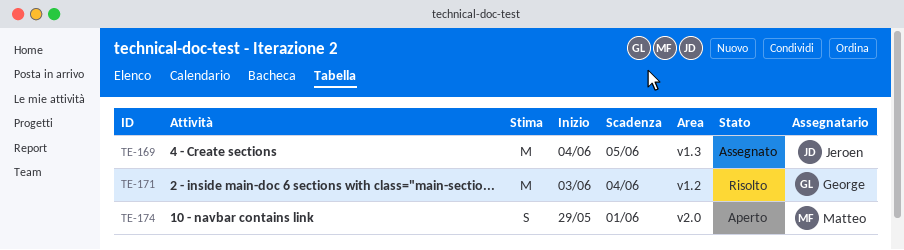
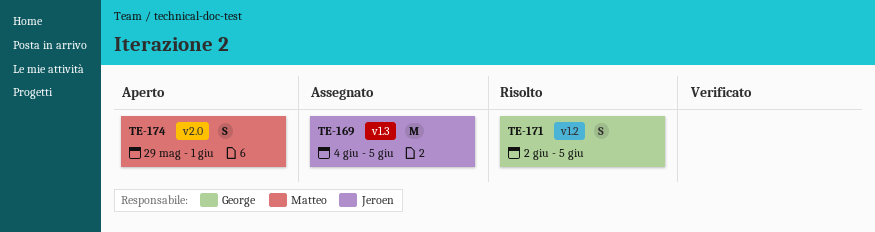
TE-171, estimate: M -> S
TE-171, start: Jun 3 -> Jun 2
TE-171, due: Jun 4 -> Jun 5

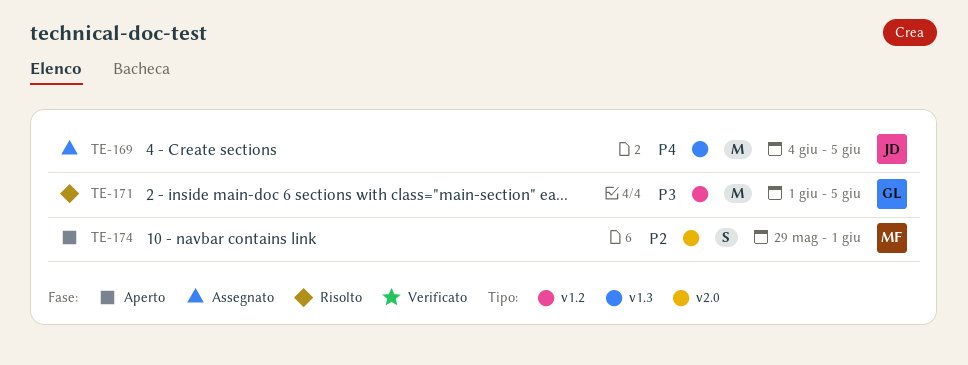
TE-171, estimate: S -> M
TE-171, start: Jun 2 -> Jun 1

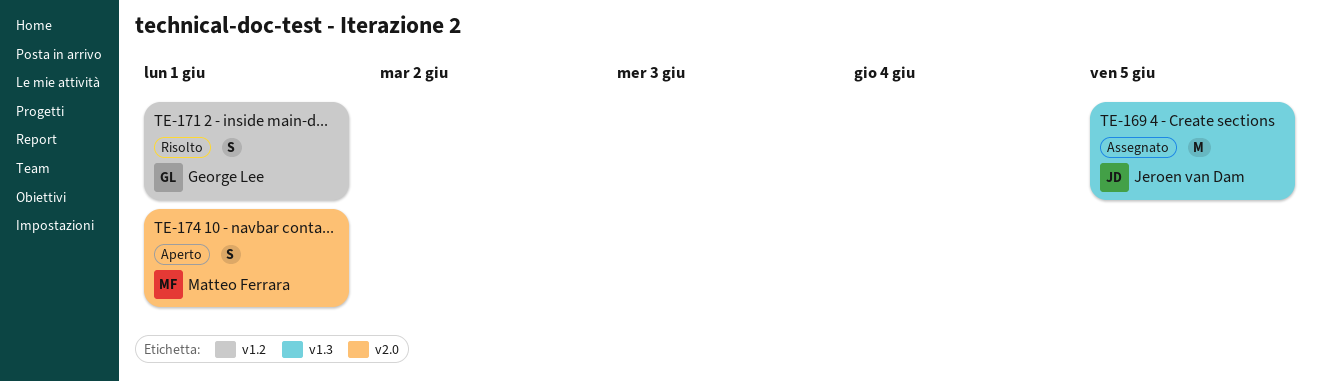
TE-171, estimate: M -> S
TE-171, due: Jun 5 -> Jun 1

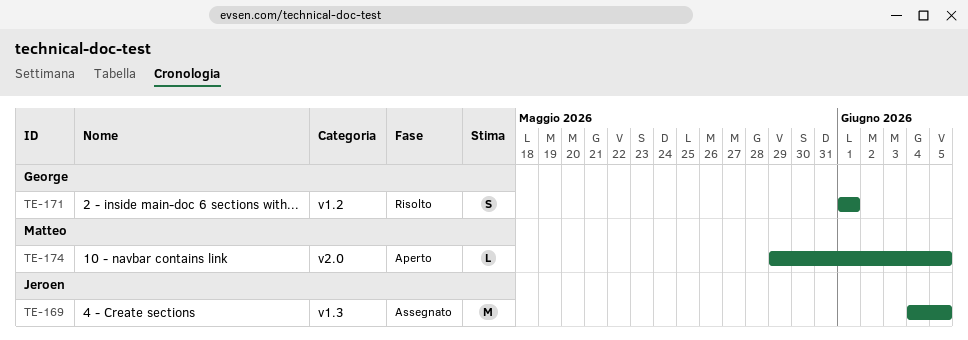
TE-174, estimate: S -> L
TE-174, due: Jun 1 -> Jun 5

